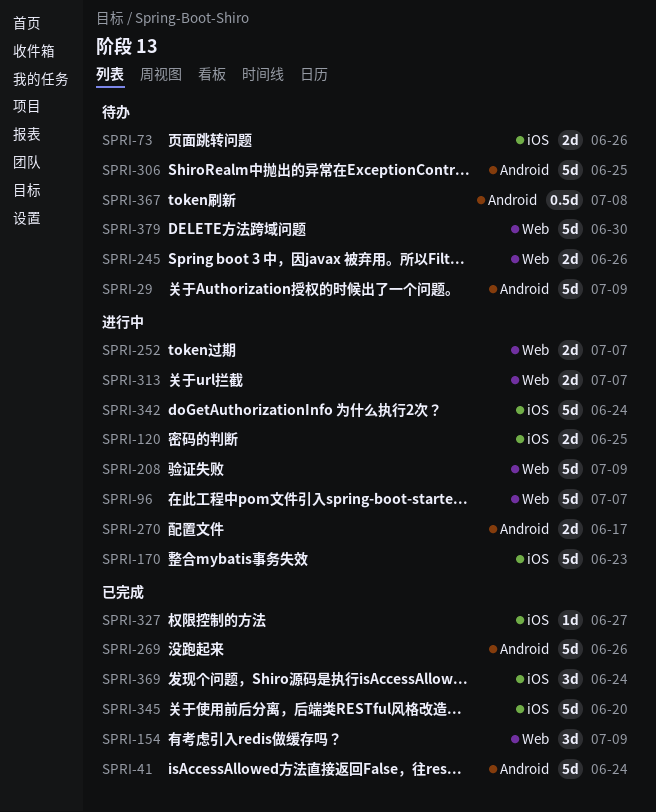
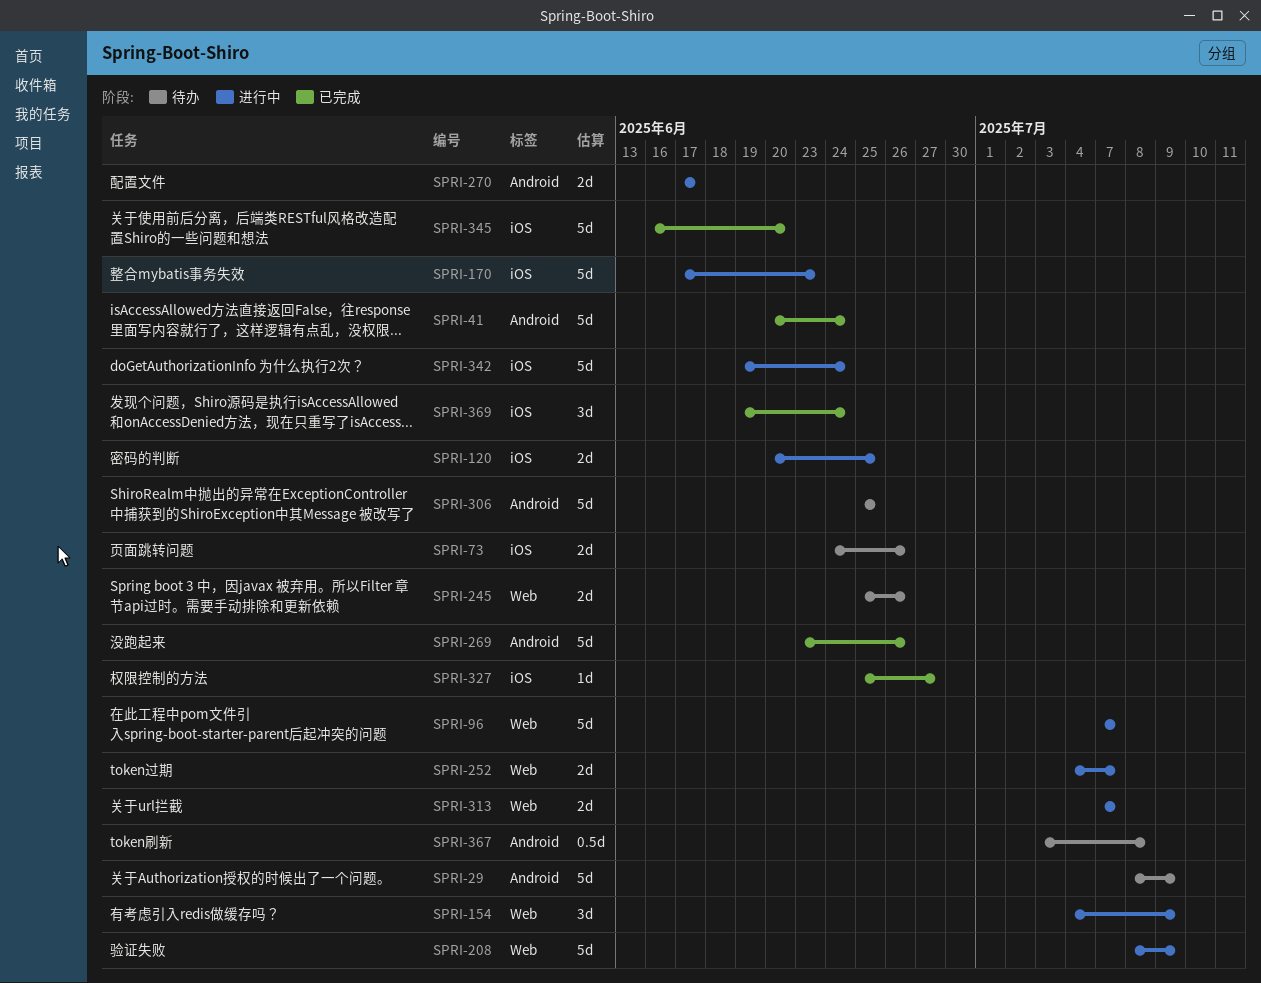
SPRI-154, status: 已完成 -> 进行中
SPRI-379: present -> none

